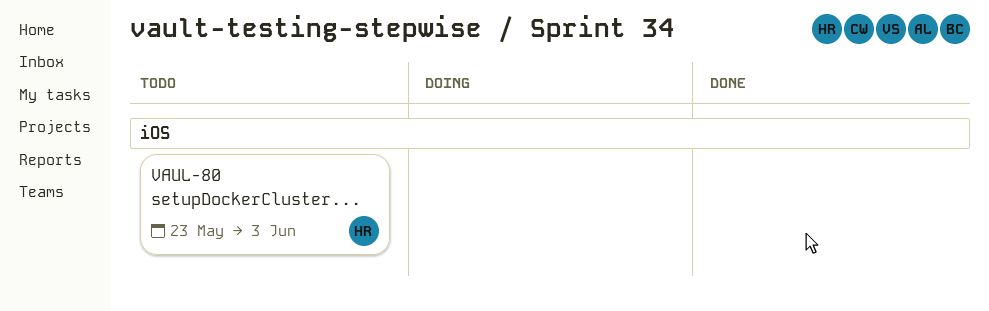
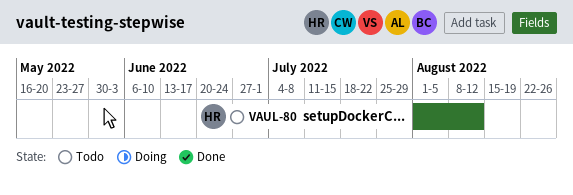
VAUL-80, start: May 23 -> Aug 1
VAUL-80, due: Jun 3 -> Aug 12

